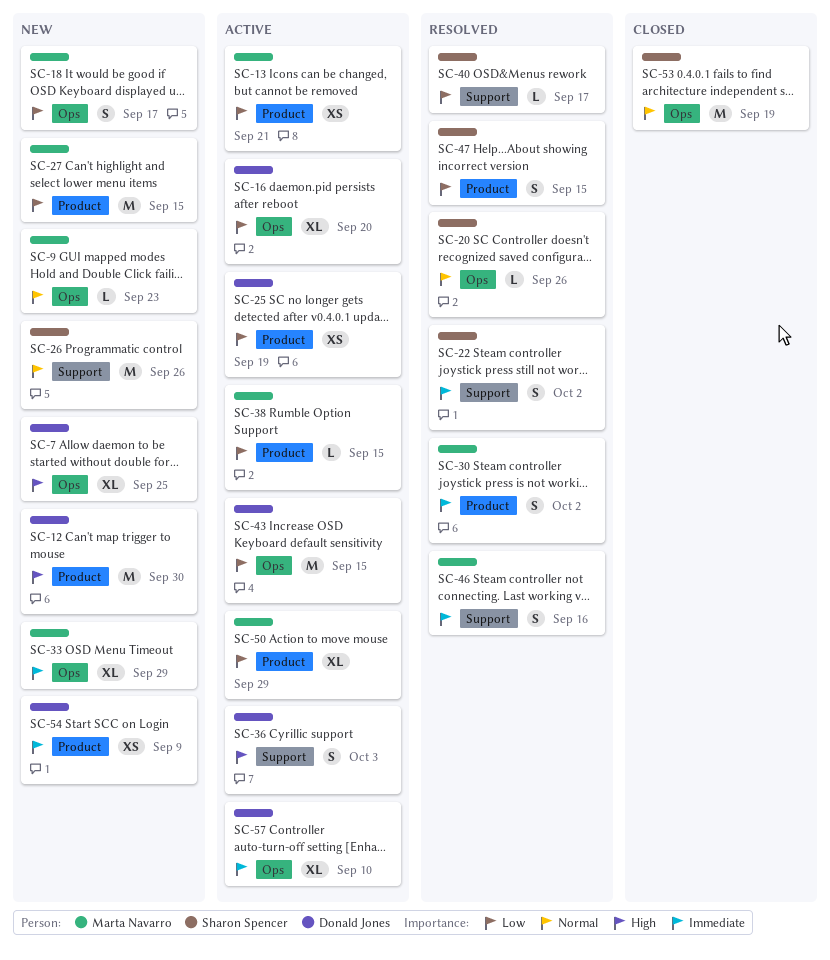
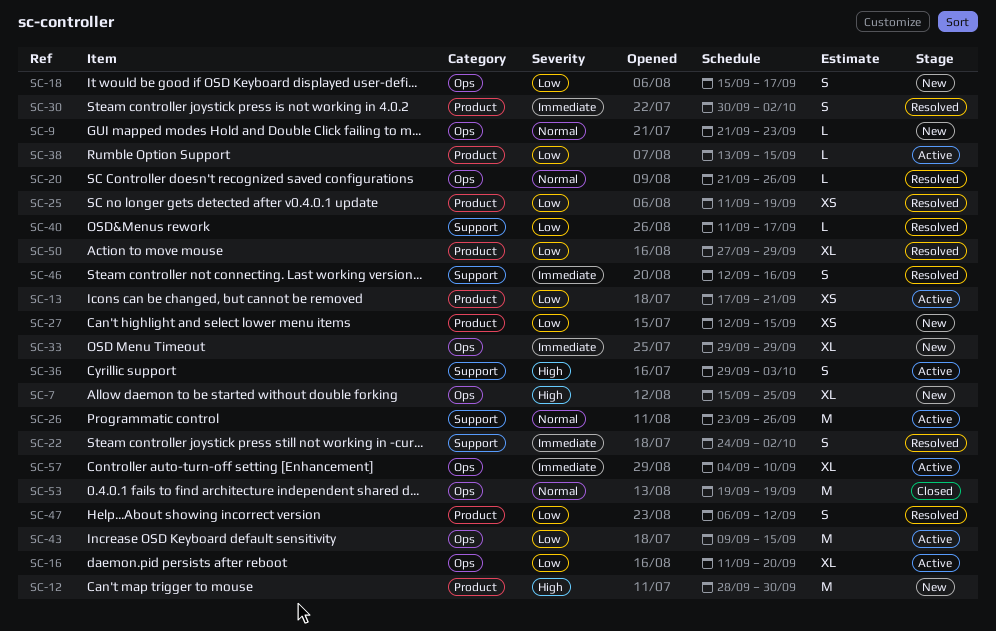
SC-25, status: Active -> Resolved
SC-26, status: New -> Active
SC-27, estimate: M -> XS
SC-47, due: Sep 15 -> Sep 12
SC-50, status: Active -> Resolved
SC-54: present -> none

